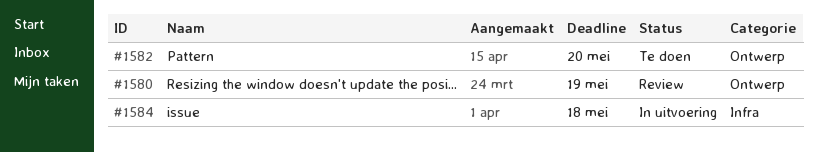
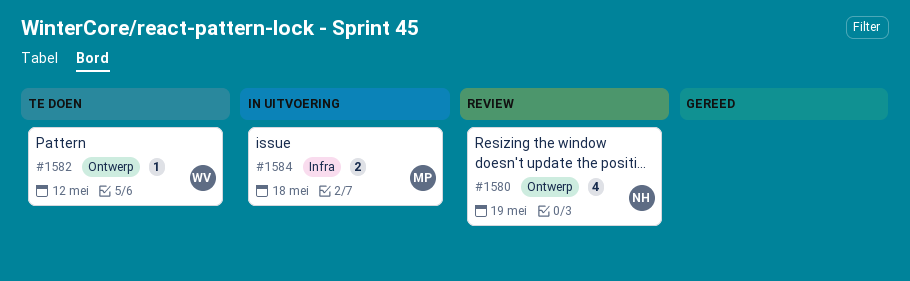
#1582, due: May 20 -> May 12

